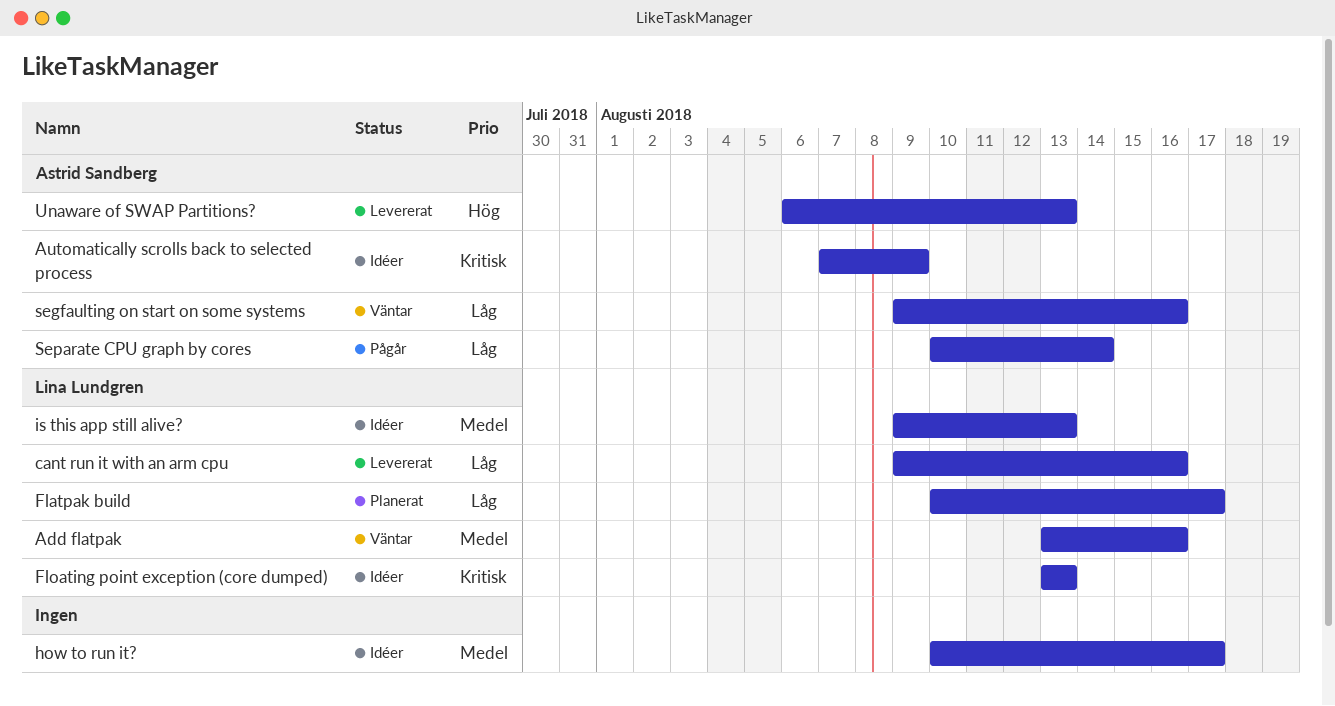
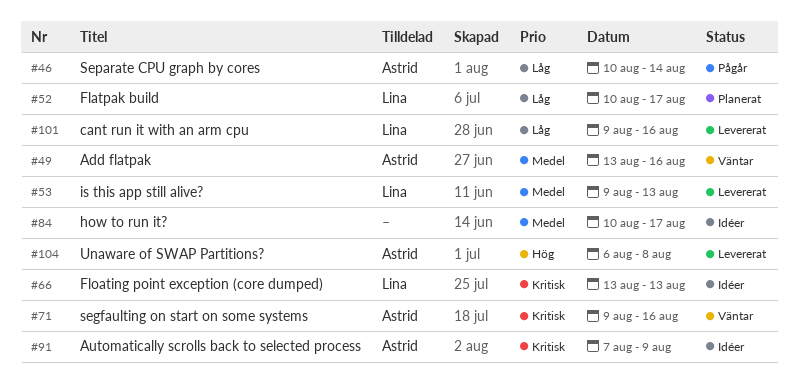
Add flatpak, owner: Lina Lundgren -> Astrid Sandberg
is this app still alive?, status: Idéer -> Levererat
segfaulting on start on some systems, priority: Låg -> Kritisk
Unaware of SWAP Partitions?, due: Aug 13 -> Aug 8

